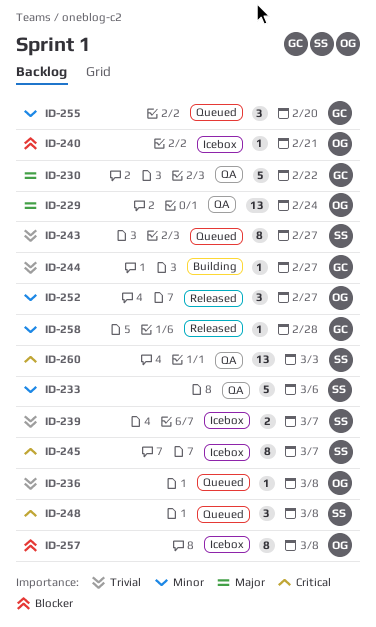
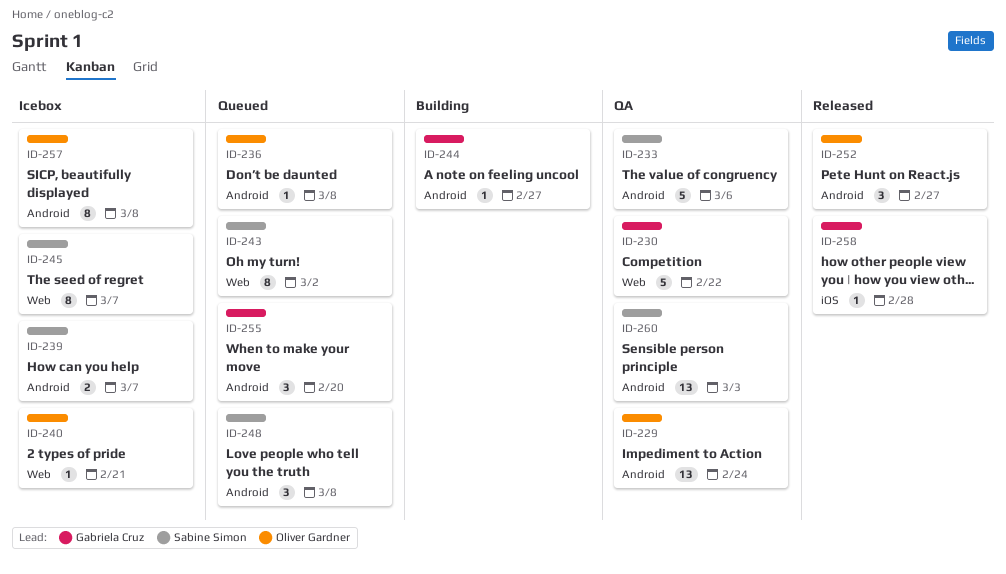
ID-243, due: Feb 27 -> Mar 2

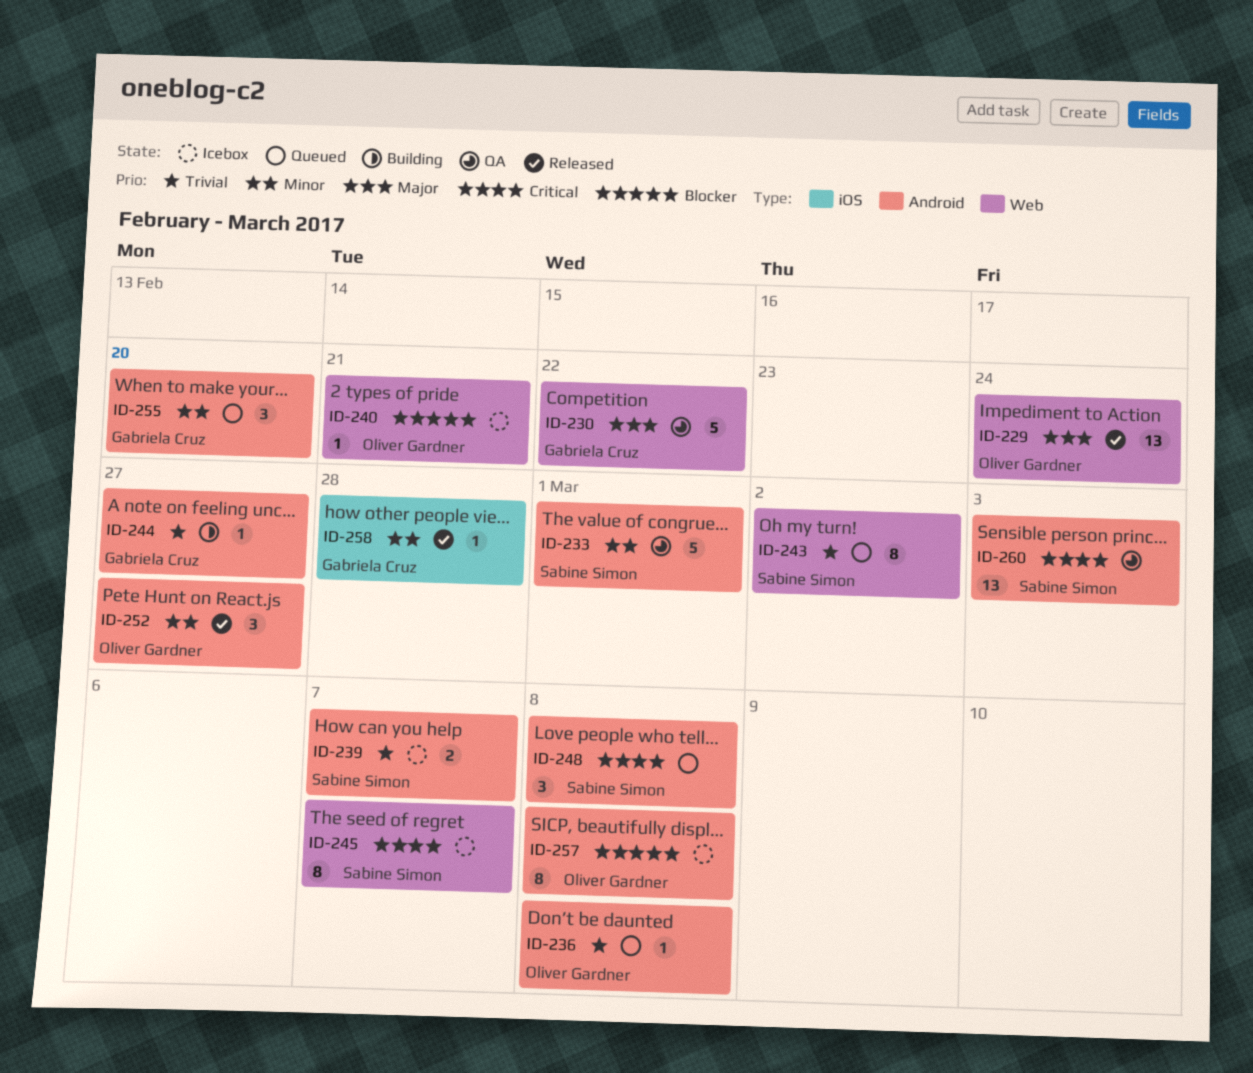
ID-229, status: QA -> Released
ID-229, label: Android -> Web
ID-233, due: Mar 6 -> Mar 1

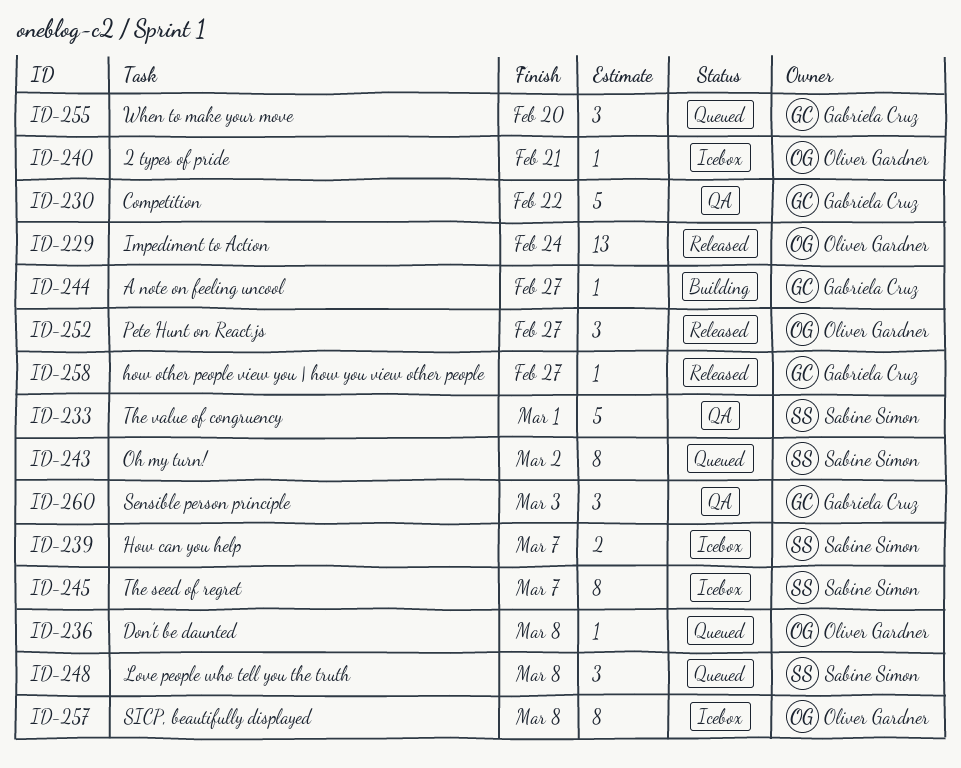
ID-258, due: Feb 28 -> Feb 27
ID-260, owner: Sabine Simon -> Gabriela Cruz
ID-260, estimate: 13 -> 3

